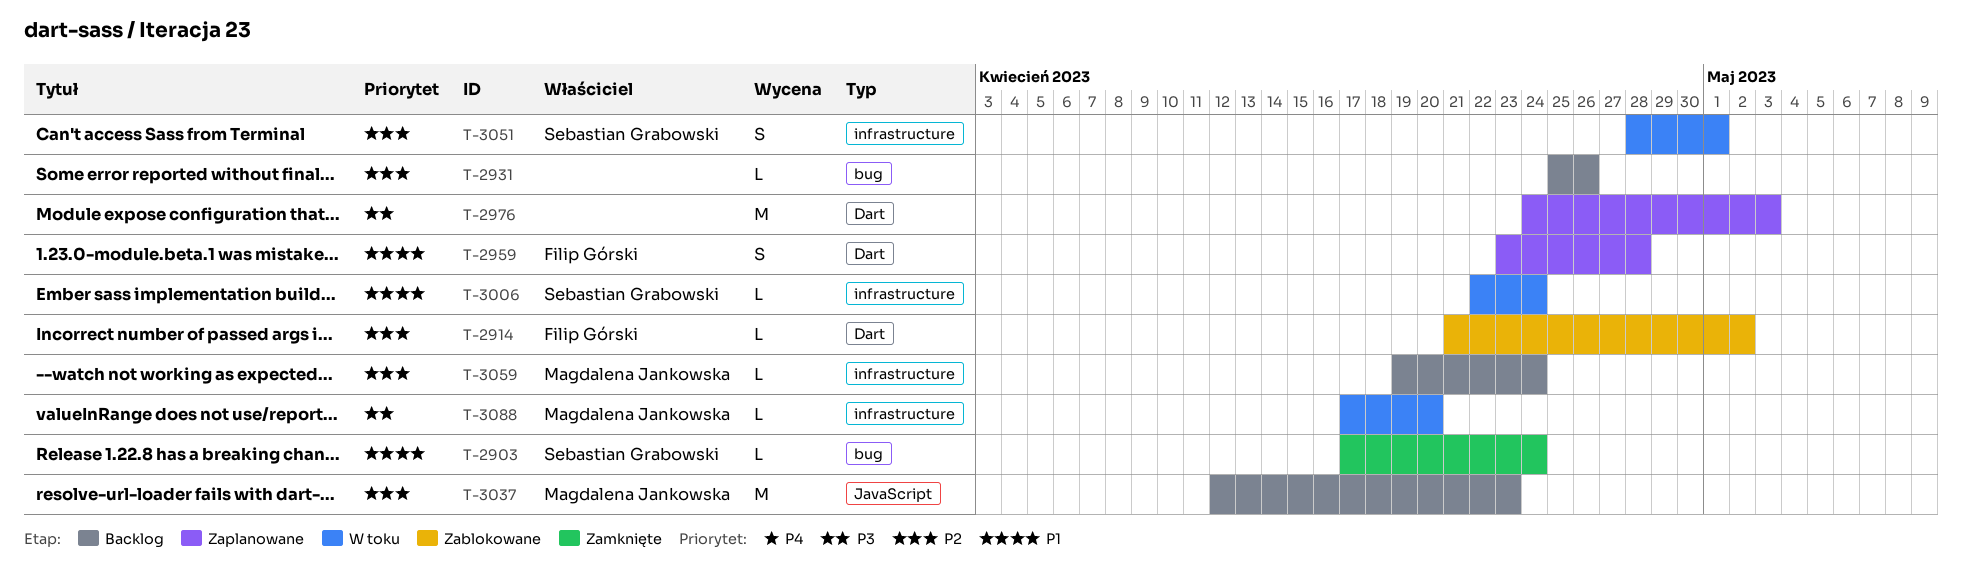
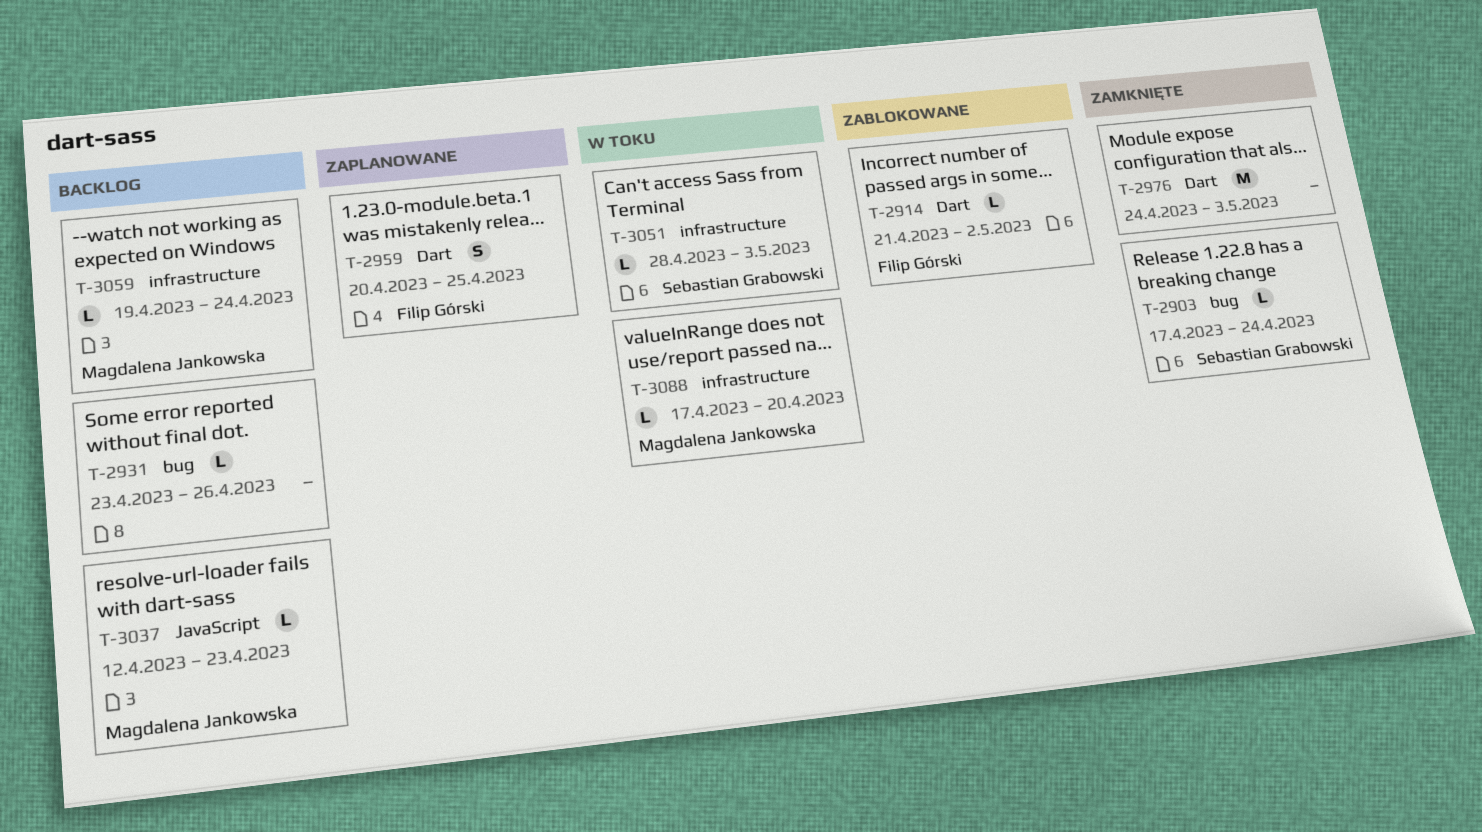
T-2931, start: Apr 25 -> Apr 23
T-2959, start: Apr 23 -> Apr 20
T-2959, due: Apr 28 -> Apr 25
T-2976, status: Zaplanowane -> Zamknięte
T-3006: present -> none
T-3037, estimate: M -> L
T-3051, estimate: S -> L
T-3051, due: May 1 -> May 3

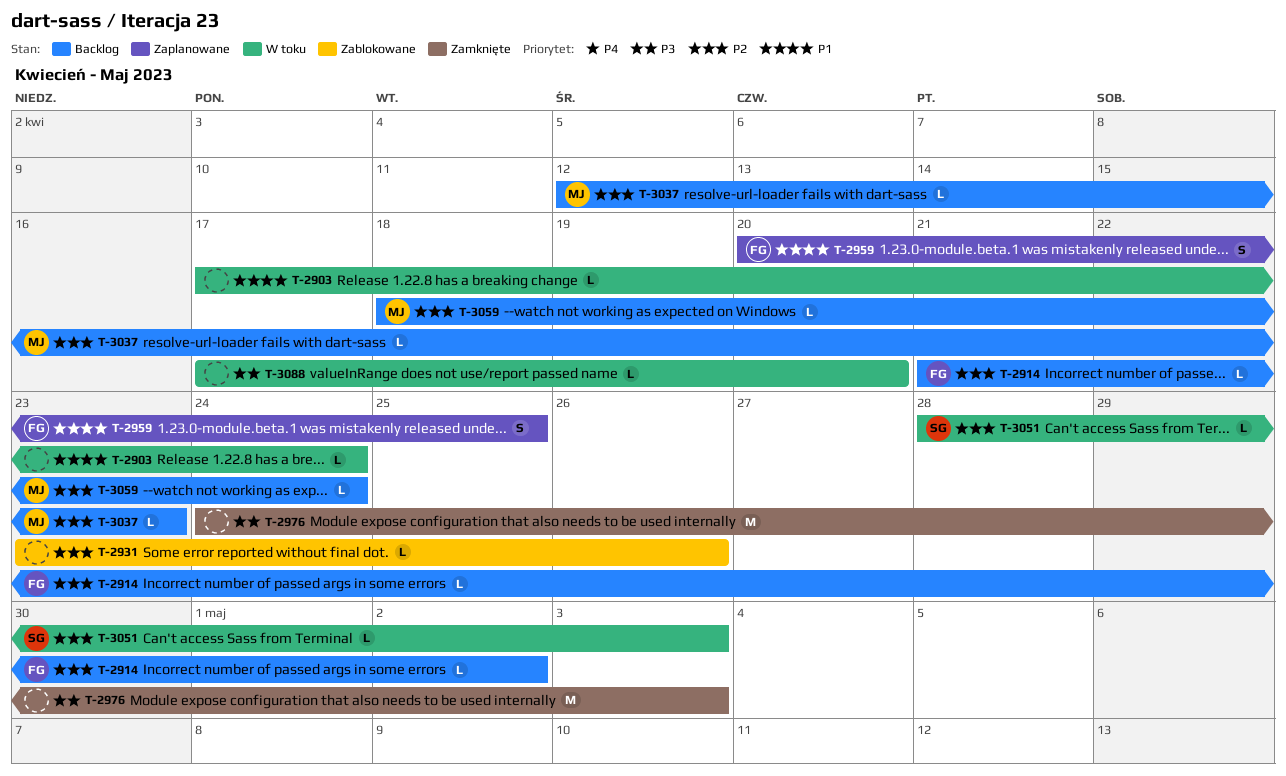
T-2903, status: Zamknięte -> W toku
T-2903, owner: Sebastian Grabowski -> none
T-2914, status: Zablokowane -> Backlog
T-2931, status: Backlog -> Zablokowane
T-3059, start: Apr 19 -> Apr 18
T-3088, owner: Magdalena Jankowska -> none

